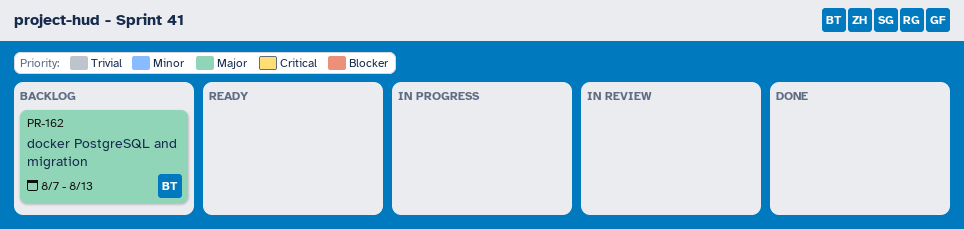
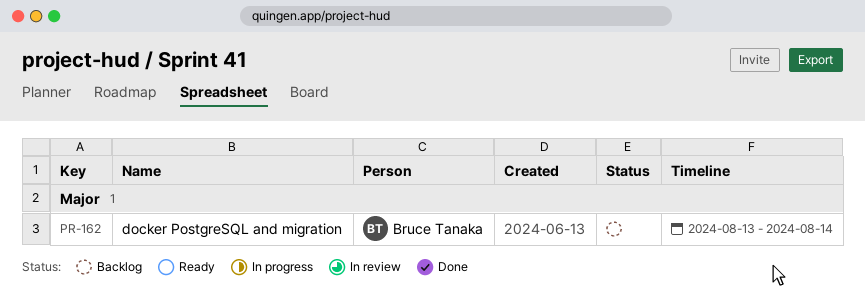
PR-162, start: Aug 7 -> Aug 13
PR-162, due: Aug 13 -> Aug 14

